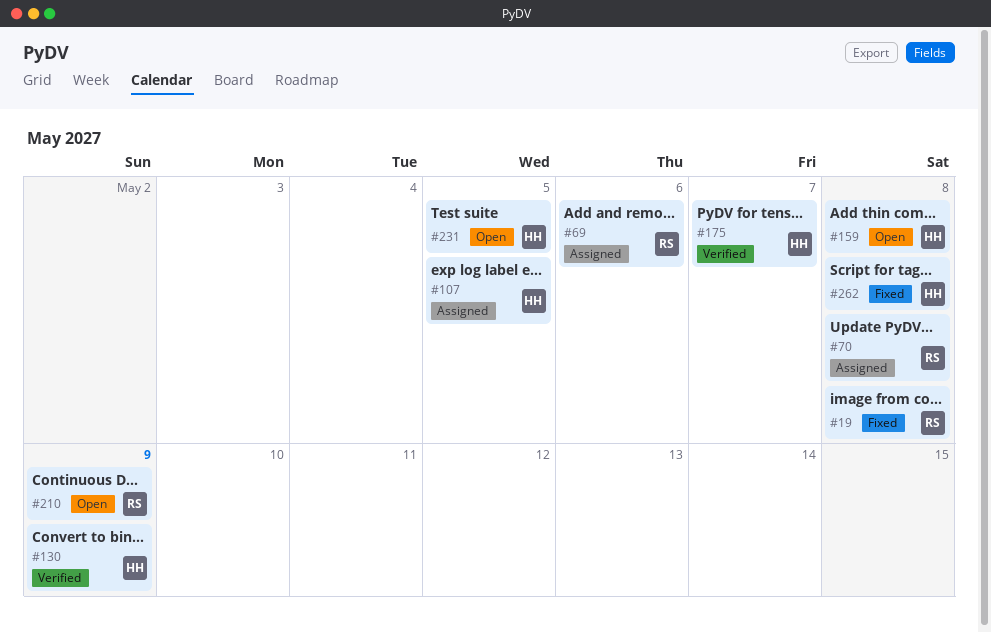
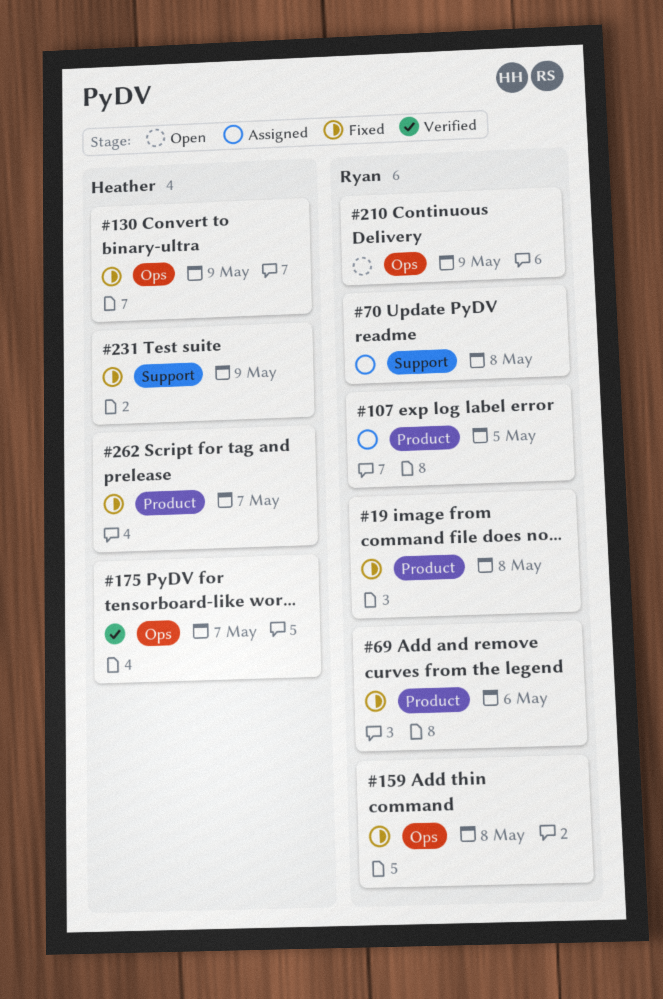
#69, status: Assigned -> Fixed
#107, owner: Heather -> Ryan
#130, status: Verified -> Fixed
#159, status: Open -> Fixed
#159, owner: Heather -> Ryan
#231, status: Open -> Fixed
#231, due: May 5 -> May 9
#262, due: May 8 -> May 7

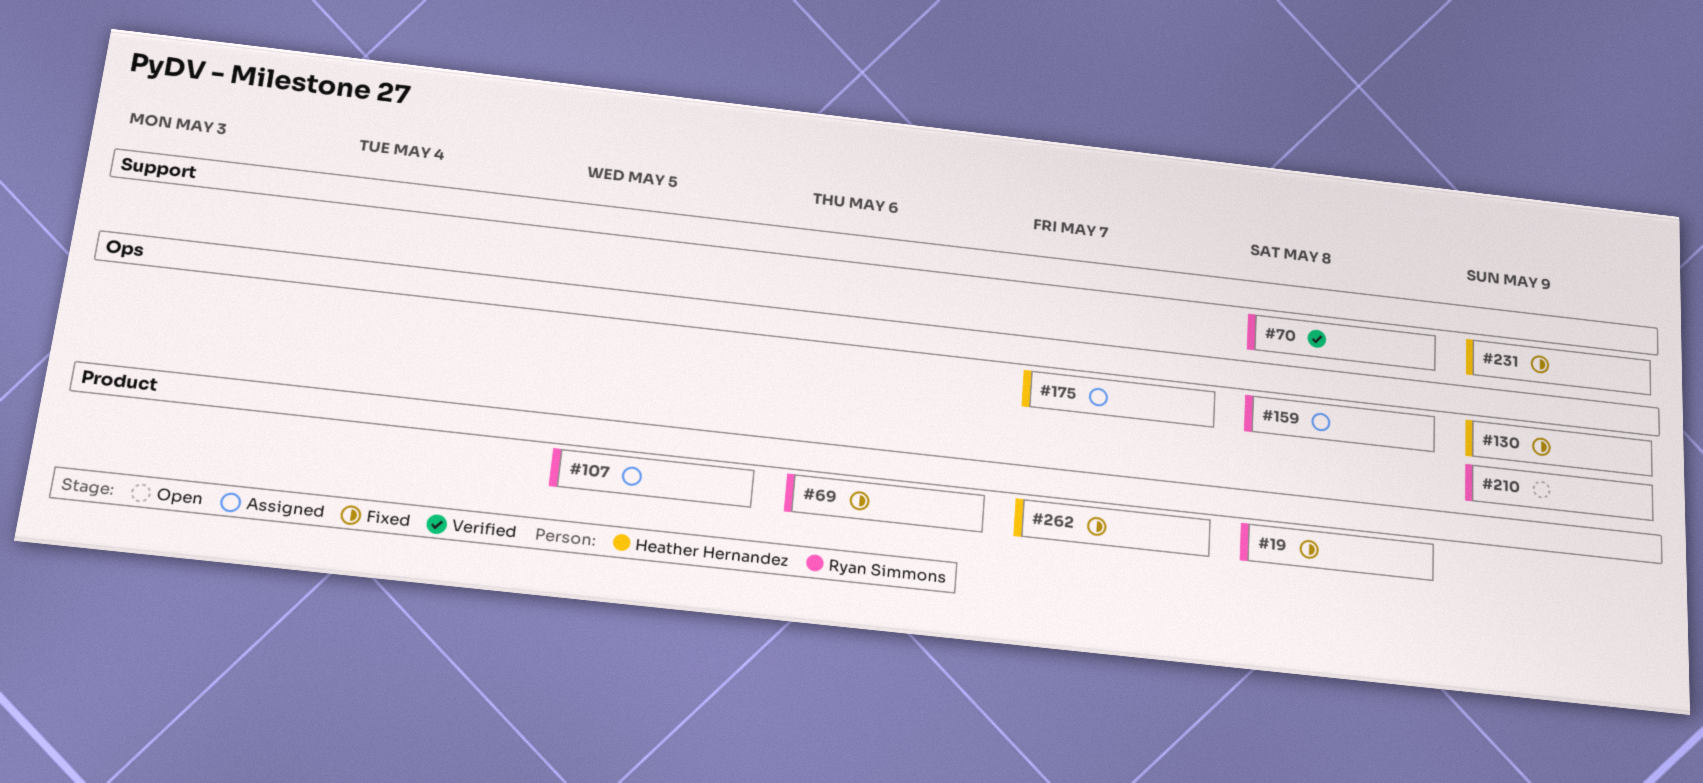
#70, status: Assigned -> Verified
#159, status: Fixed -> Assigned
#175, status: Verified -> Assigned

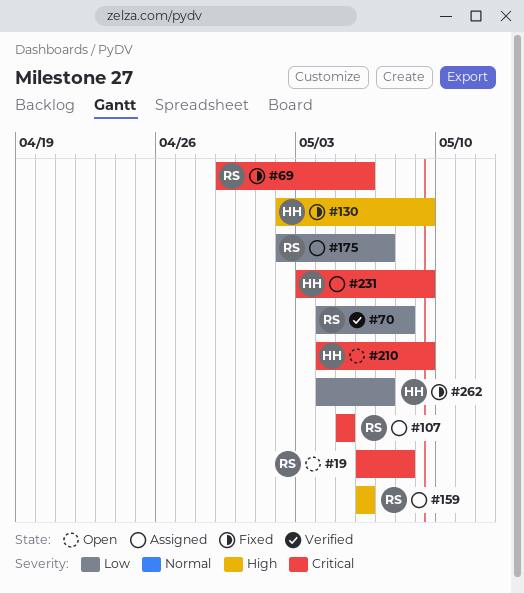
#19, status: Fixed -> Open
#159, due: May 8 -> May 6
#175, owner: Heather Hernandez -> Ryan Simmons
#210, owner: Ryan Simmons -> Heather Hernandez
#231, status: Fixed -> Assigned

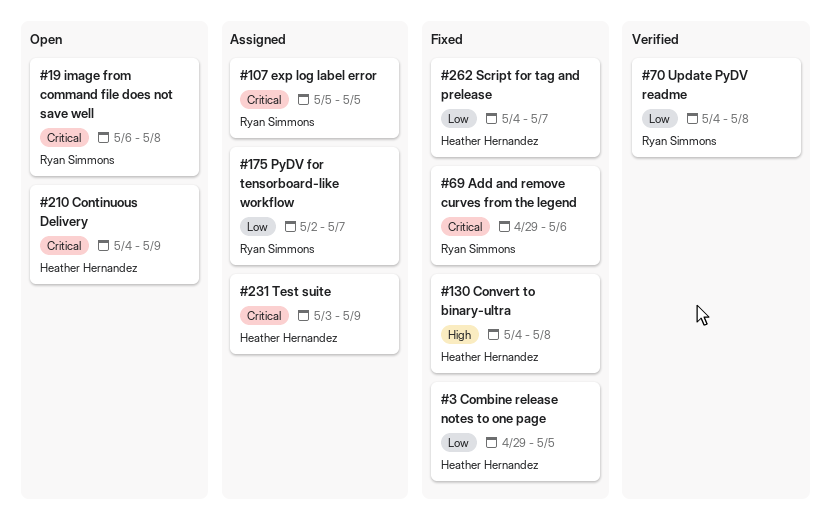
#3: none -> present
#130, start: May 2 -> May 4
#130, due: May 9 -> May 8
#159: present -> none

